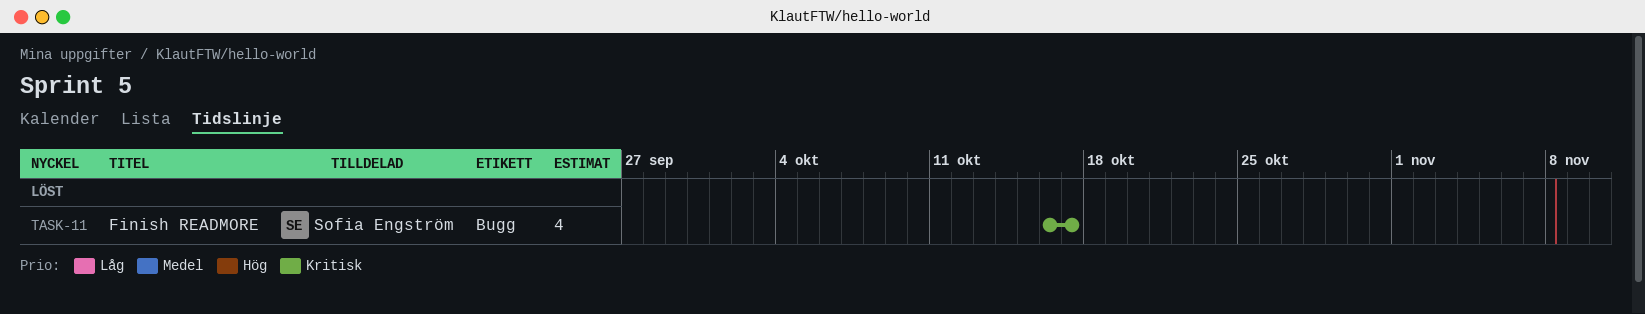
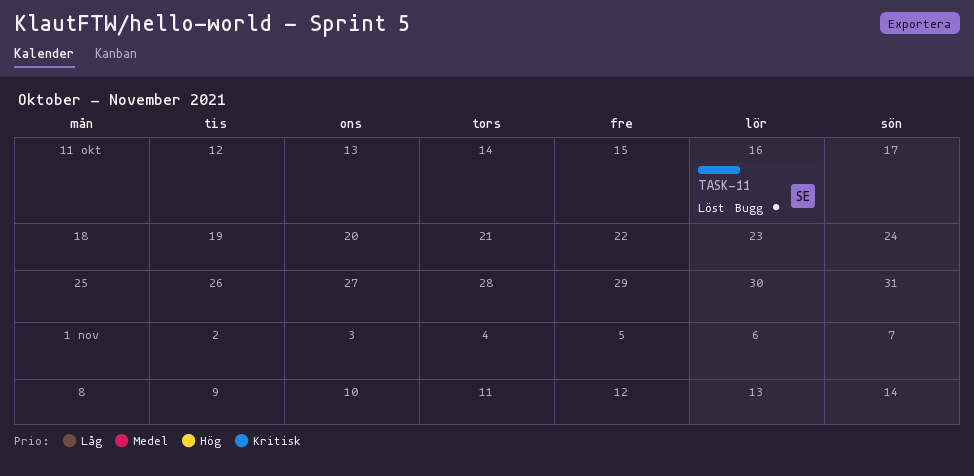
TASK-11, estimate: 4 -> 1
TASK-11, due: Oct 17 -> Oct 16

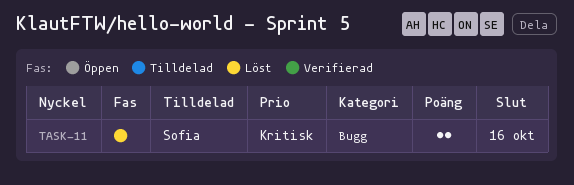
TASK-11, estimate: 1 -> 2

